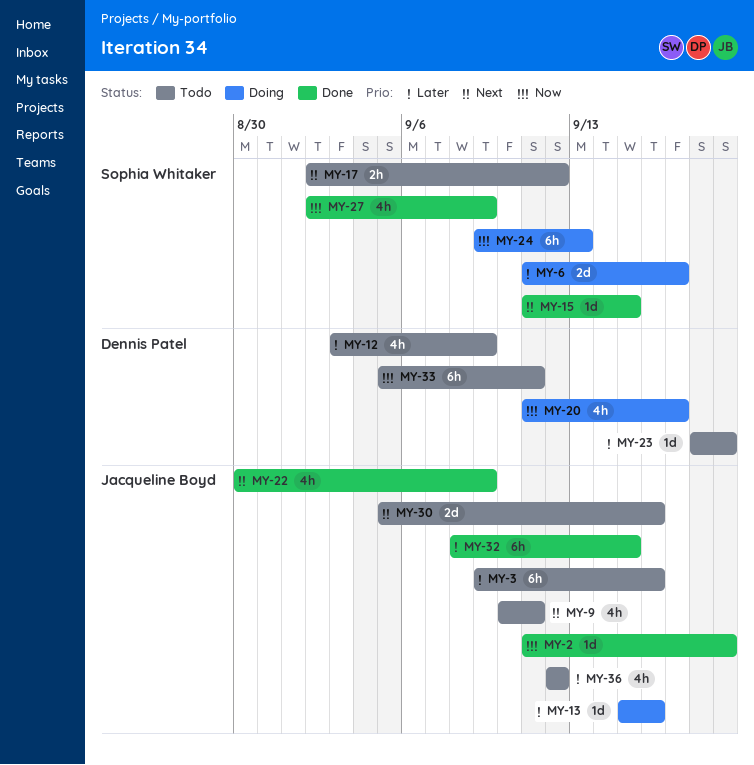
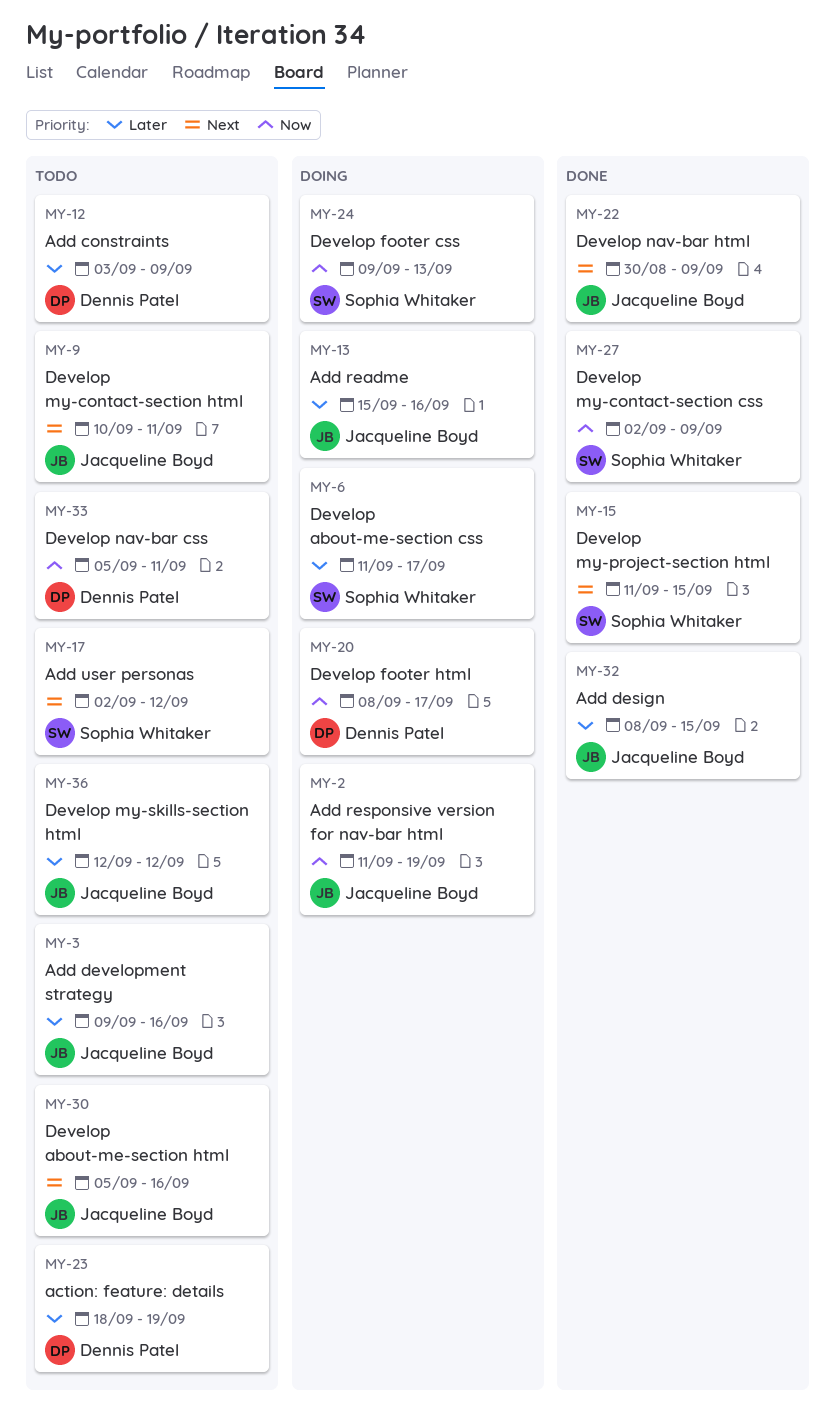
MY-2, status: Done -> Doing
MY-20, start: Sep 11 -> Sep 8

